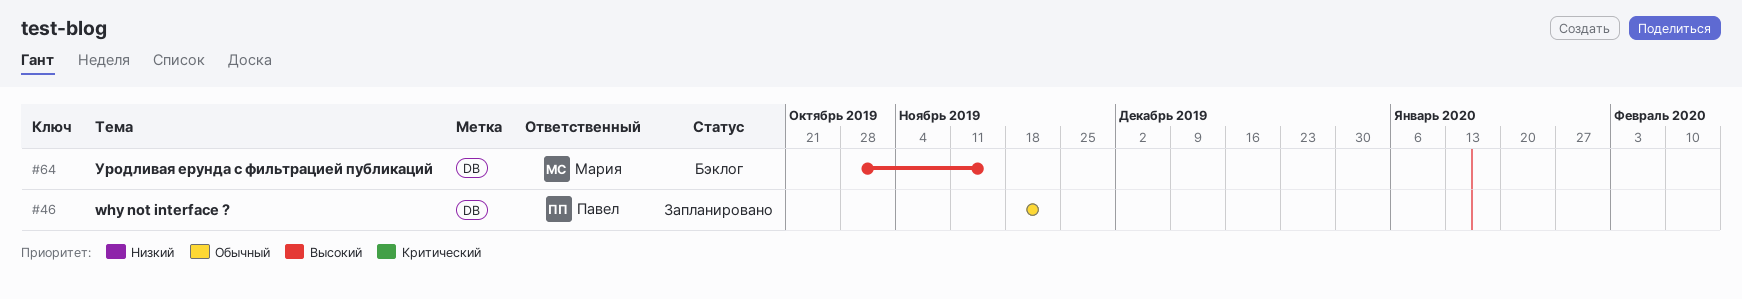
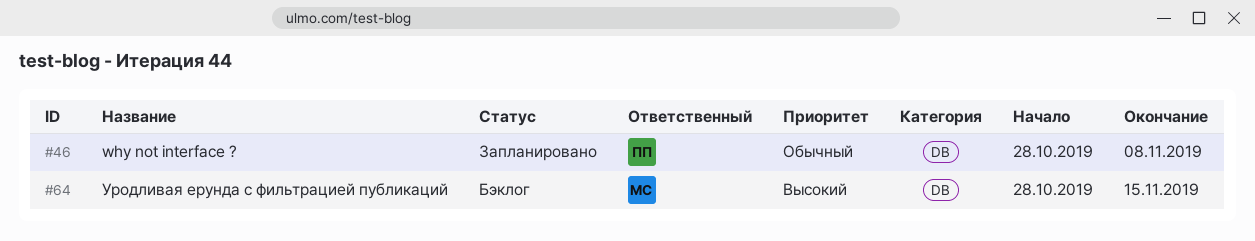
#46, start: Nov 18 -> Oct 28
#46, due: Nov 22 -> Nov 8

